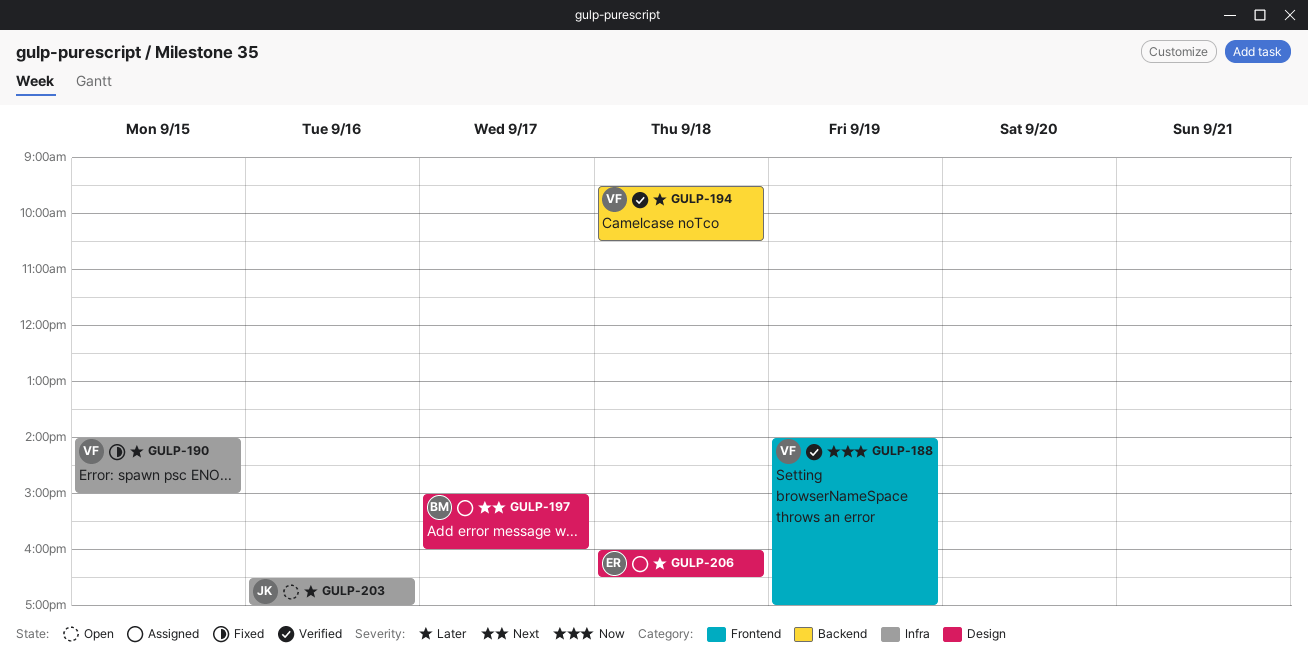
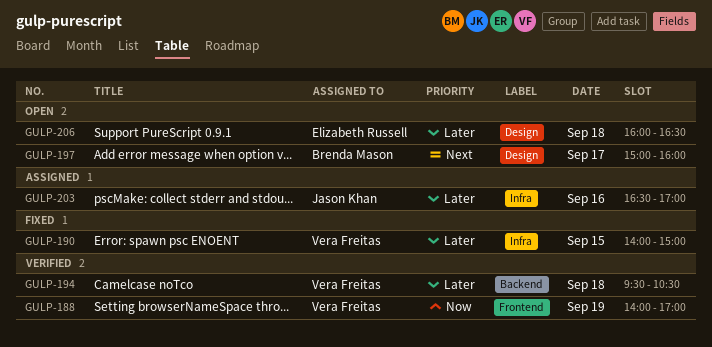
GULP-197, status: Assigned -> Open
GULP-203, status: Open -> Assigned
GULP-206, status: Assigned -> Open

